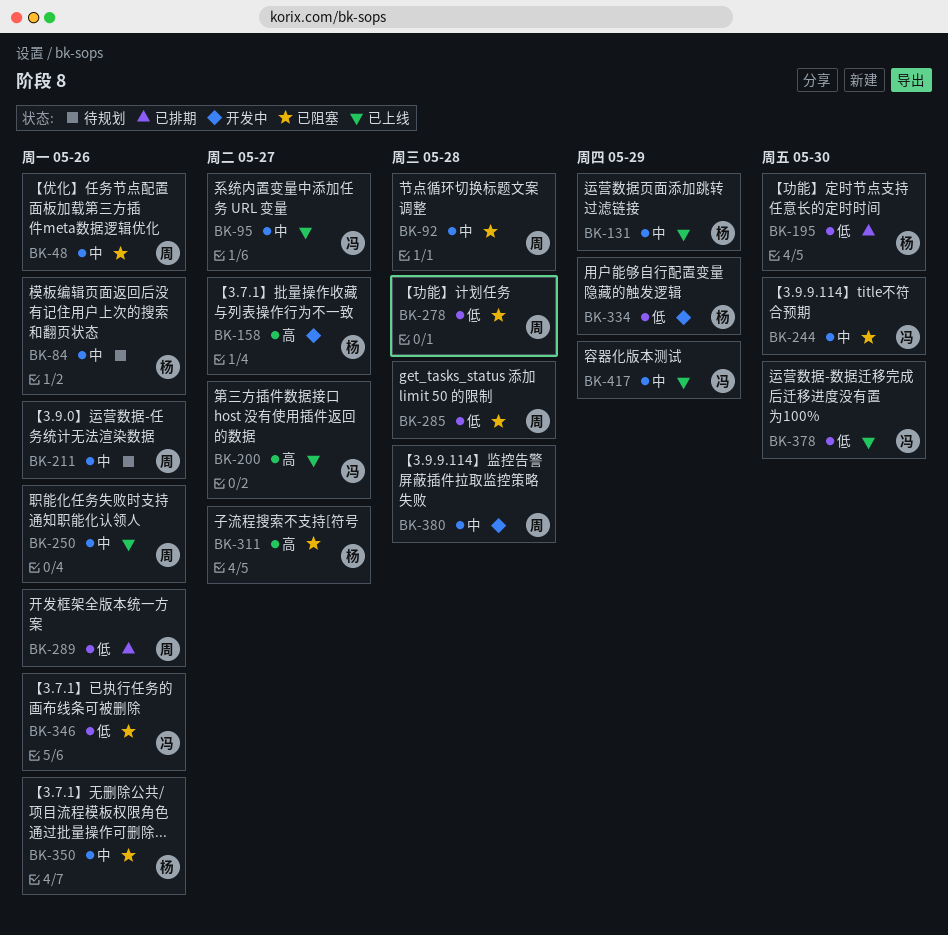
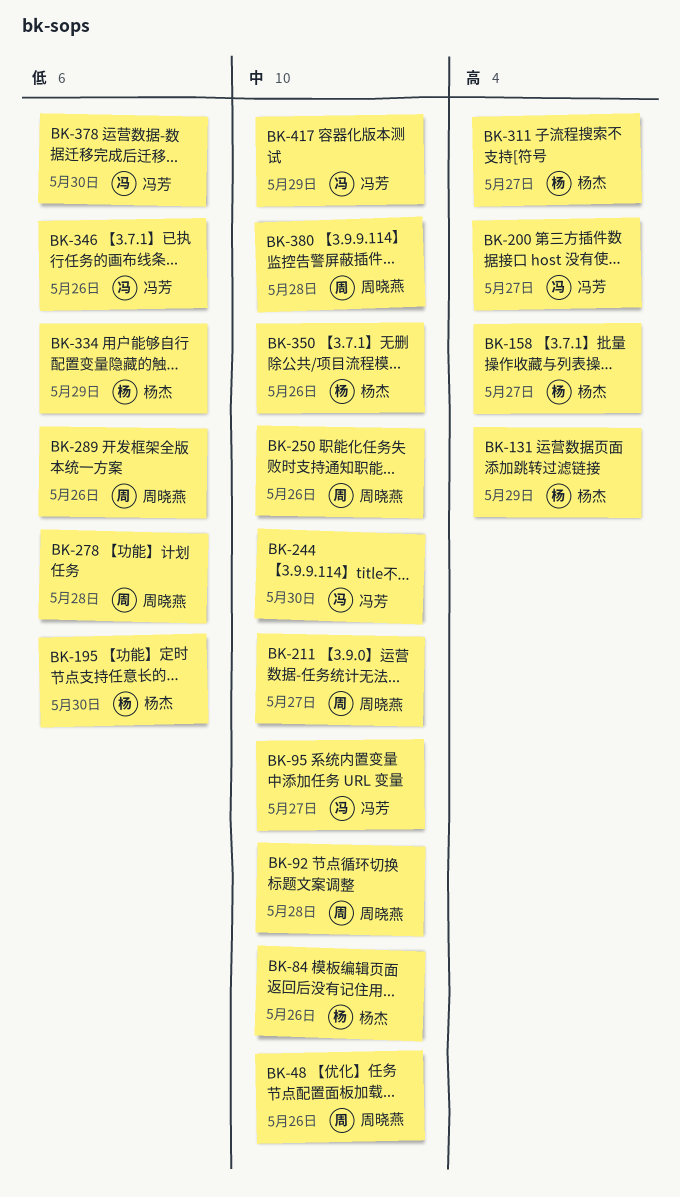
BK-131, priority: 中 -> 高
BK-211, due: May 26 -> May 27
BK-285: present -> none

